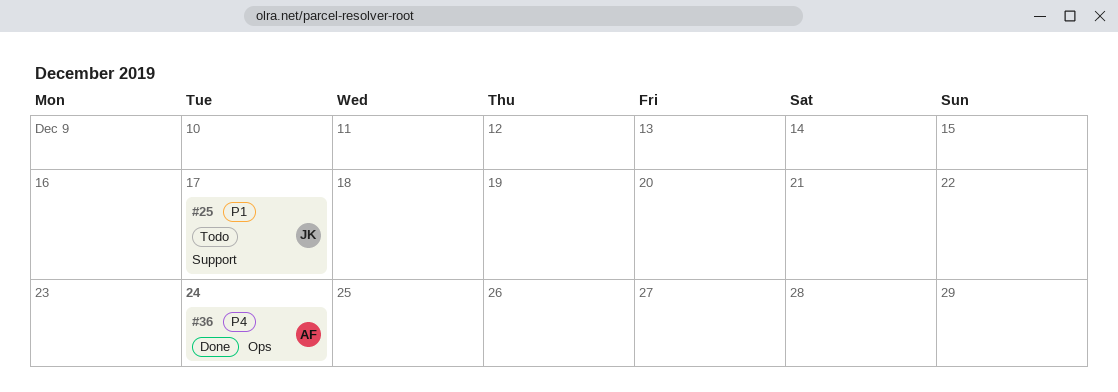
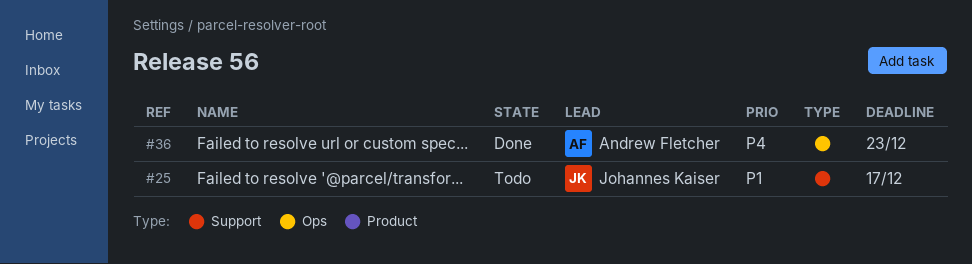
#36, due: Dec 24 -> Dec 23

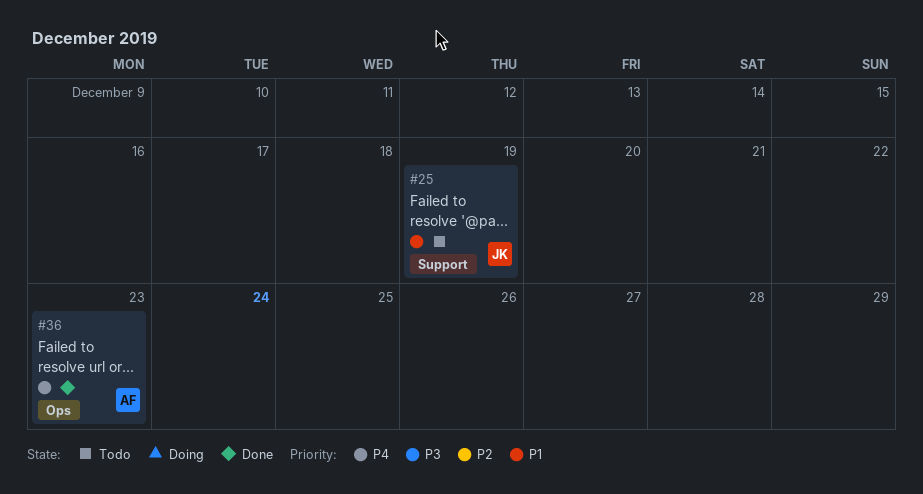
#25, due: Dec 17 -> Dec 19

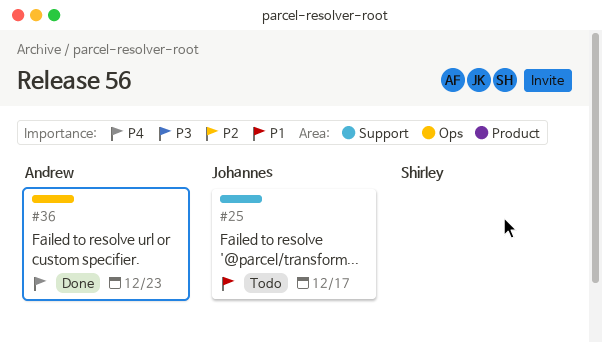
#25, due: Dec 19 -> Dec 17

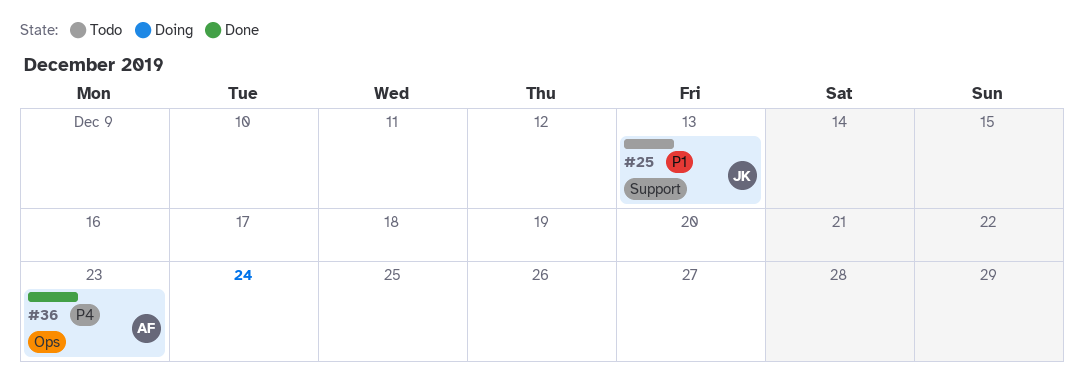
#25, due: Dec 17 -> Dec 13

